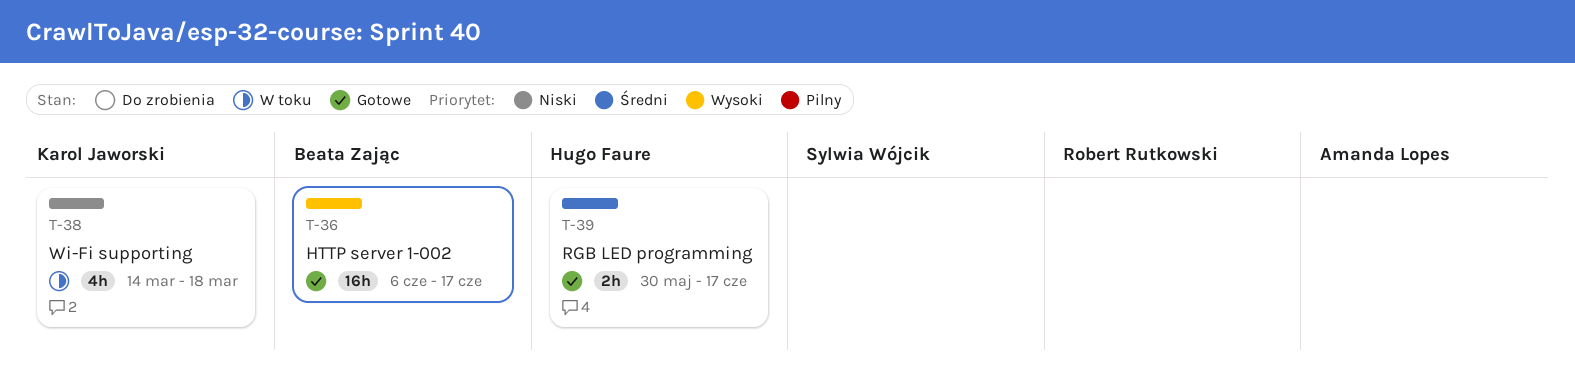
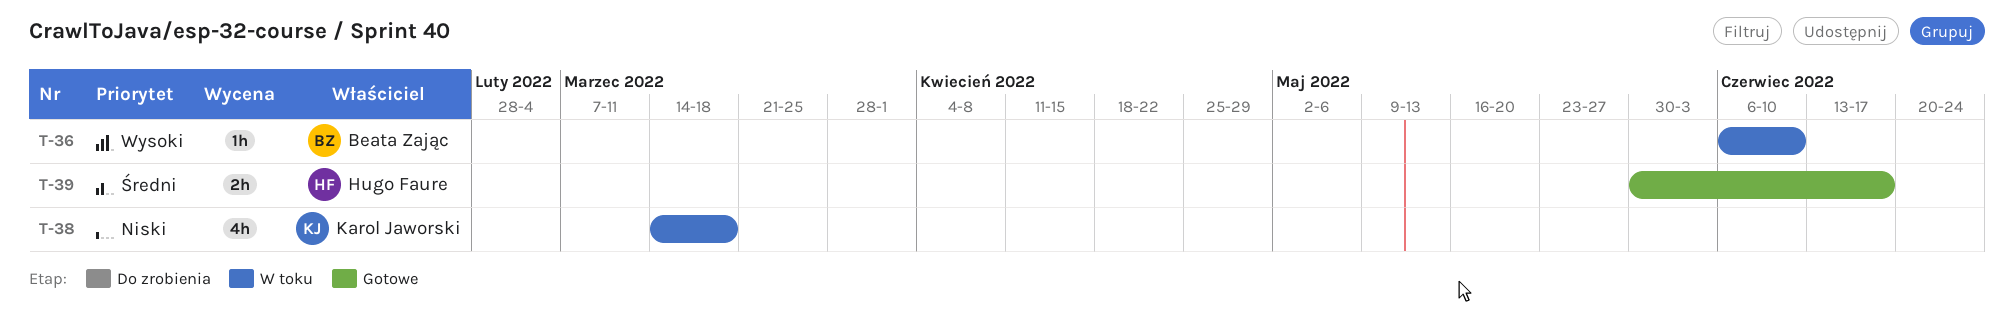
T-36, status: Gotowe -> W toku
T-36, estimate: 16h -> 1h
T-36, due: Jun 17 -> Jun 10

